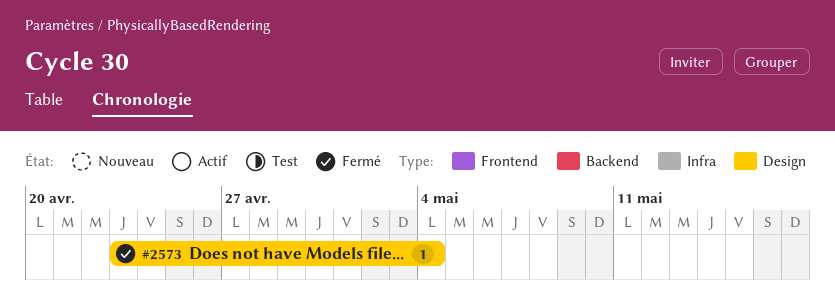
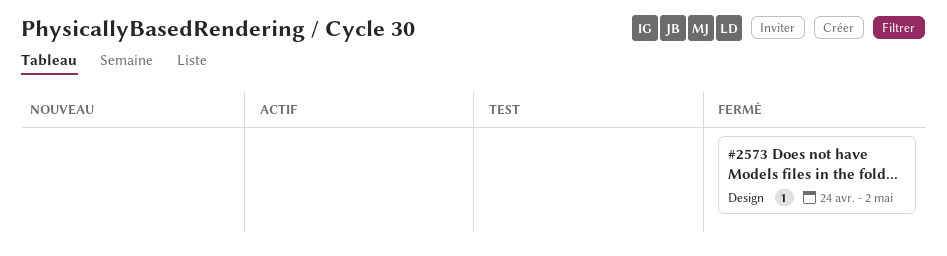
#2573, start: Apr 23 -> Apr 24
#2573, due: May 4 -> May 2

